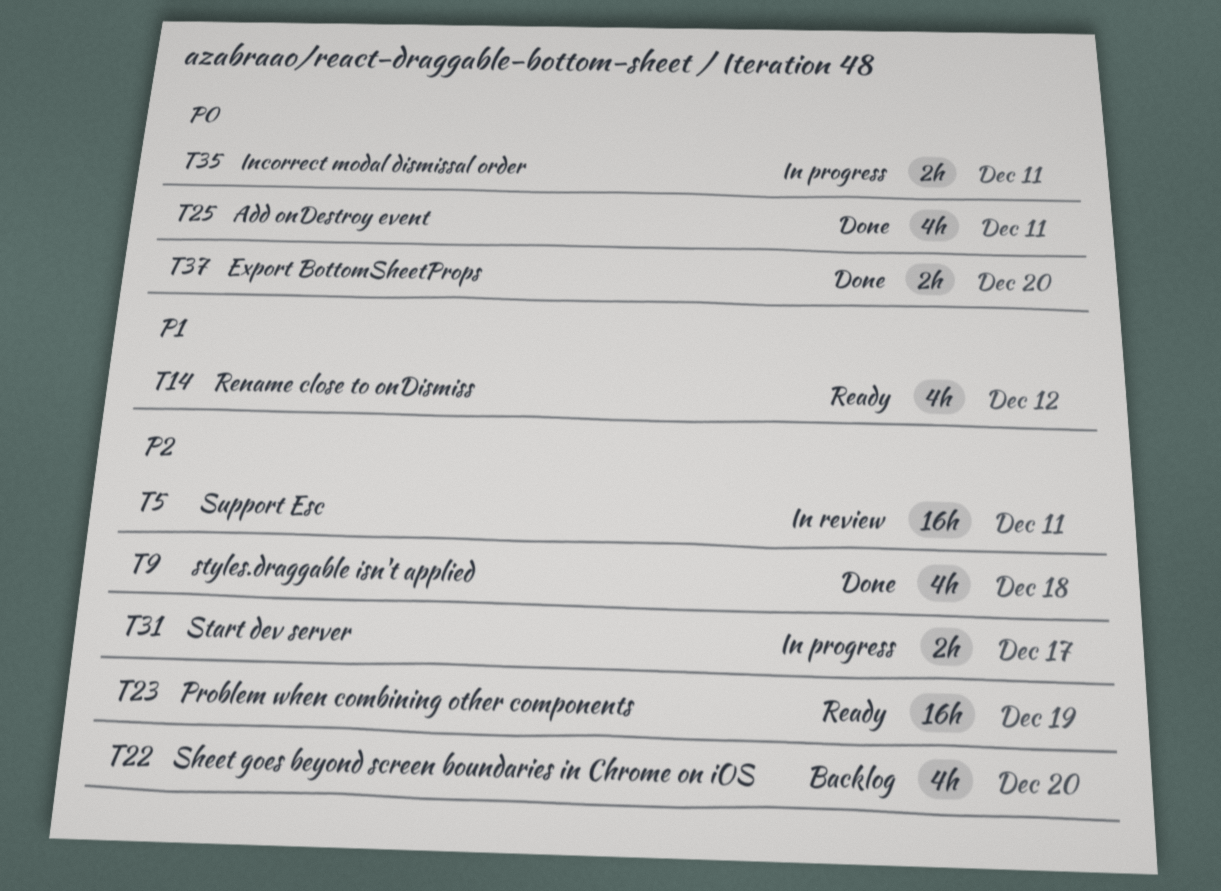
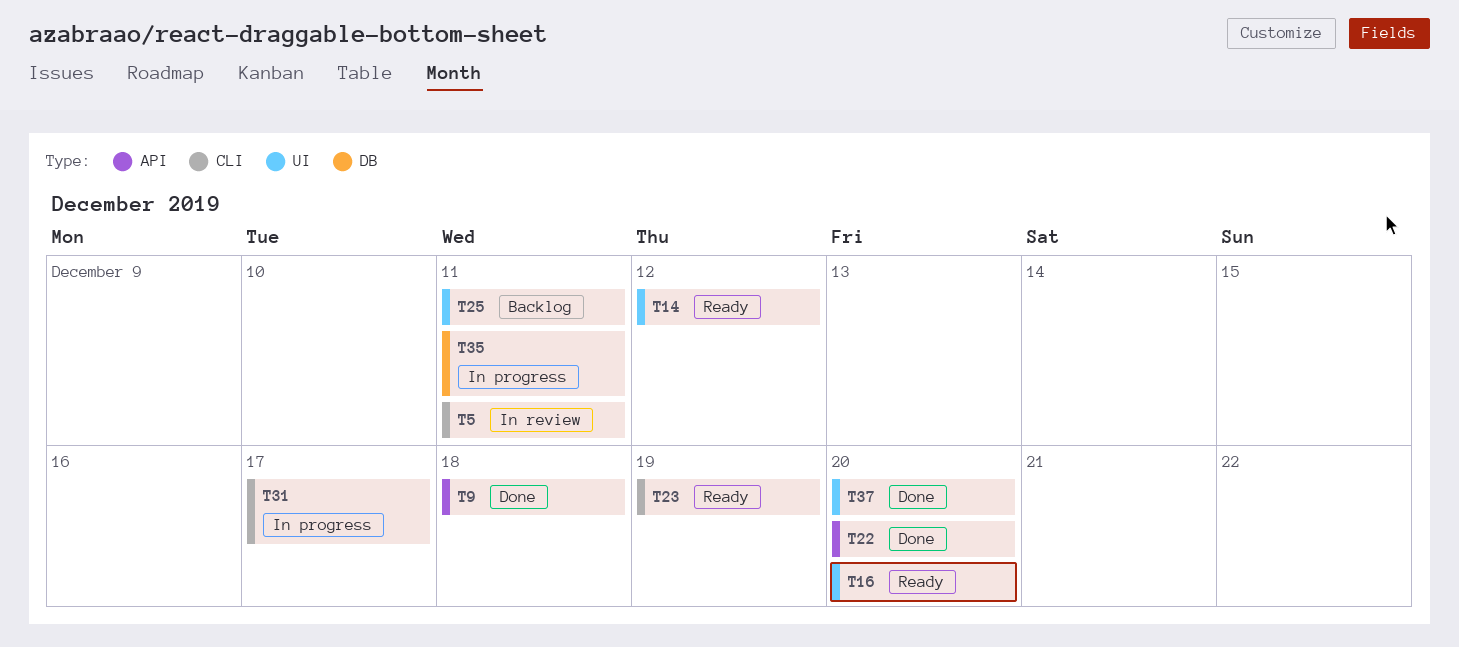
T16: none -> present
T22, status: Backlog -> Done
T25, status: Done -> Backlog

